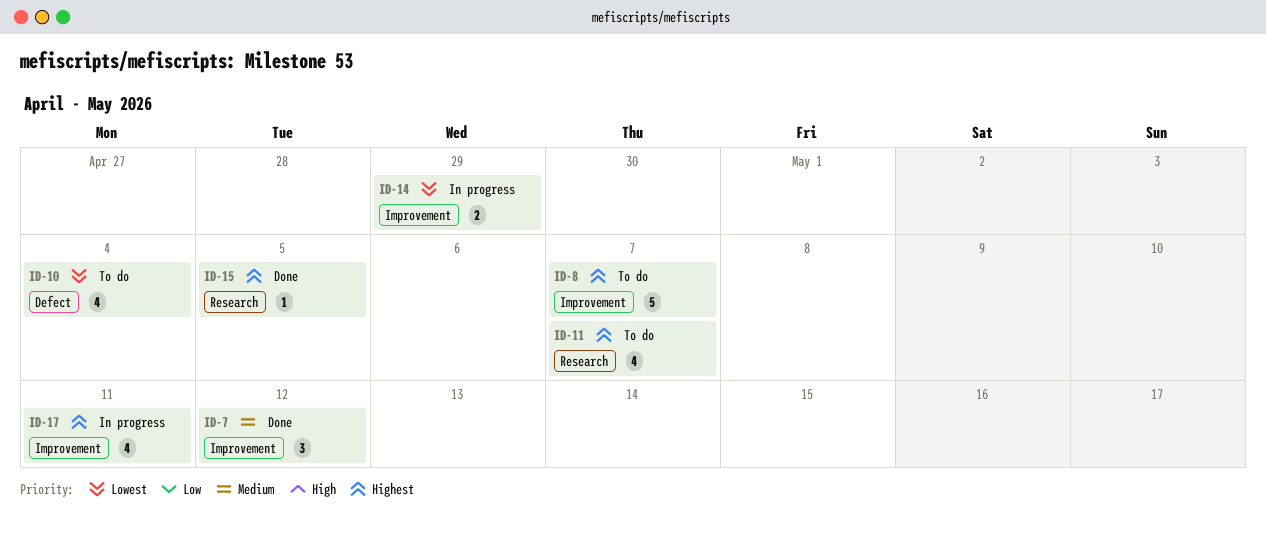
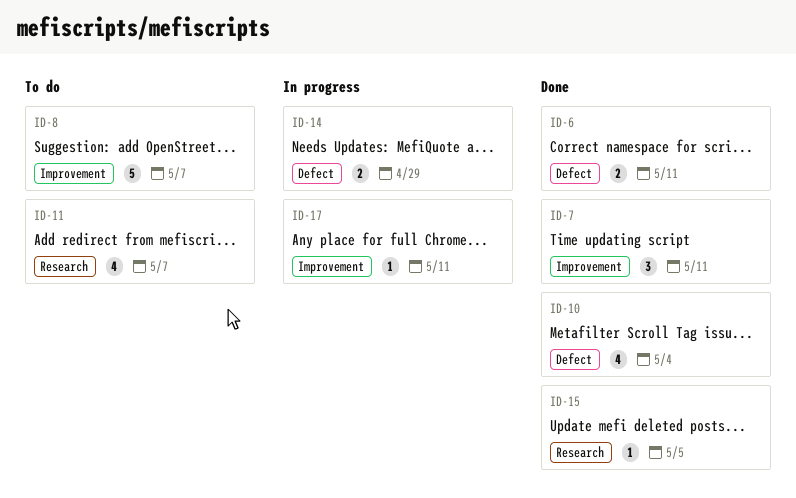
ID-6: none -> present
ID-7, due: May 12 -> May 11
ID-10, status: To do -> Done
ID-14, label: Improvement -> Defect
ID-17, estimate: 4 -> 1

